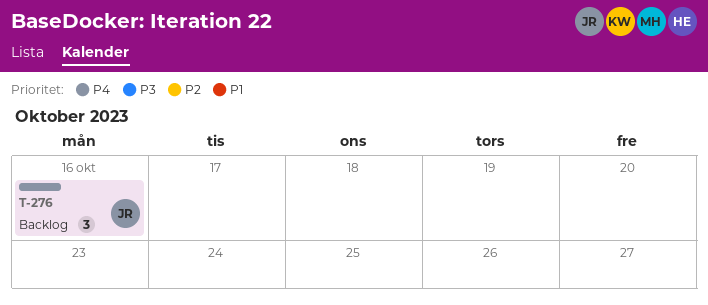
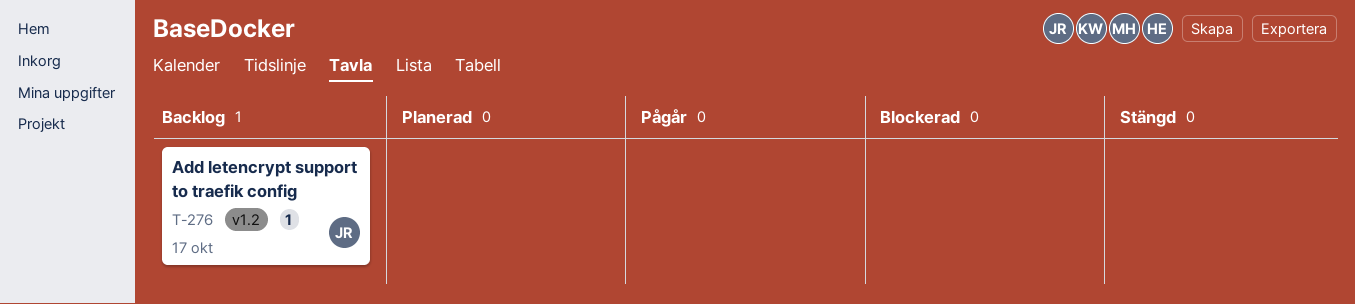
T-276, estimate: 3 -> 1
T-276, due: Oct 16 -> Oct 17

